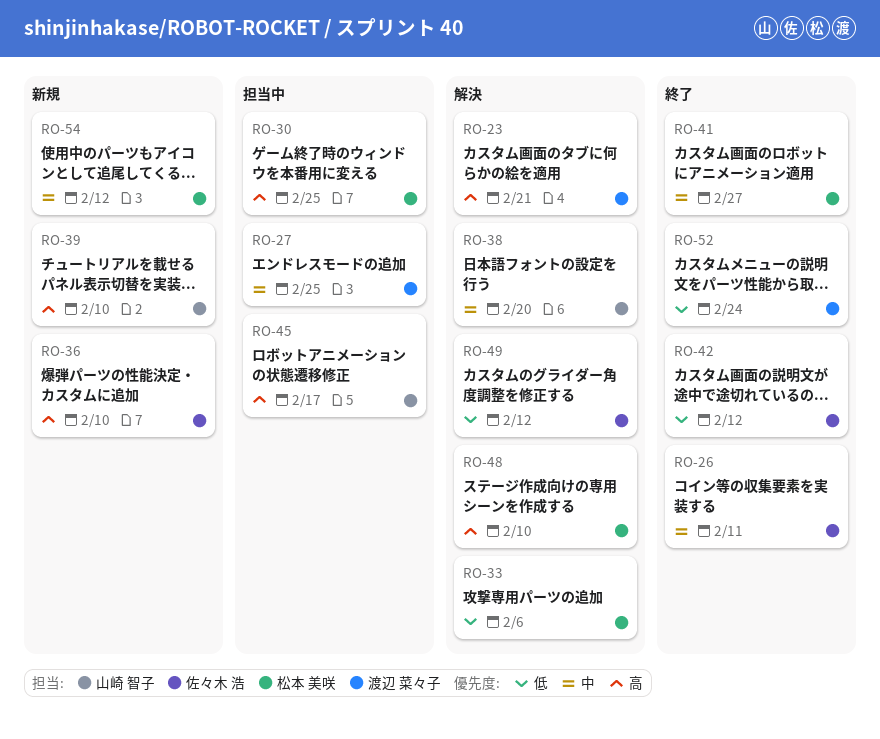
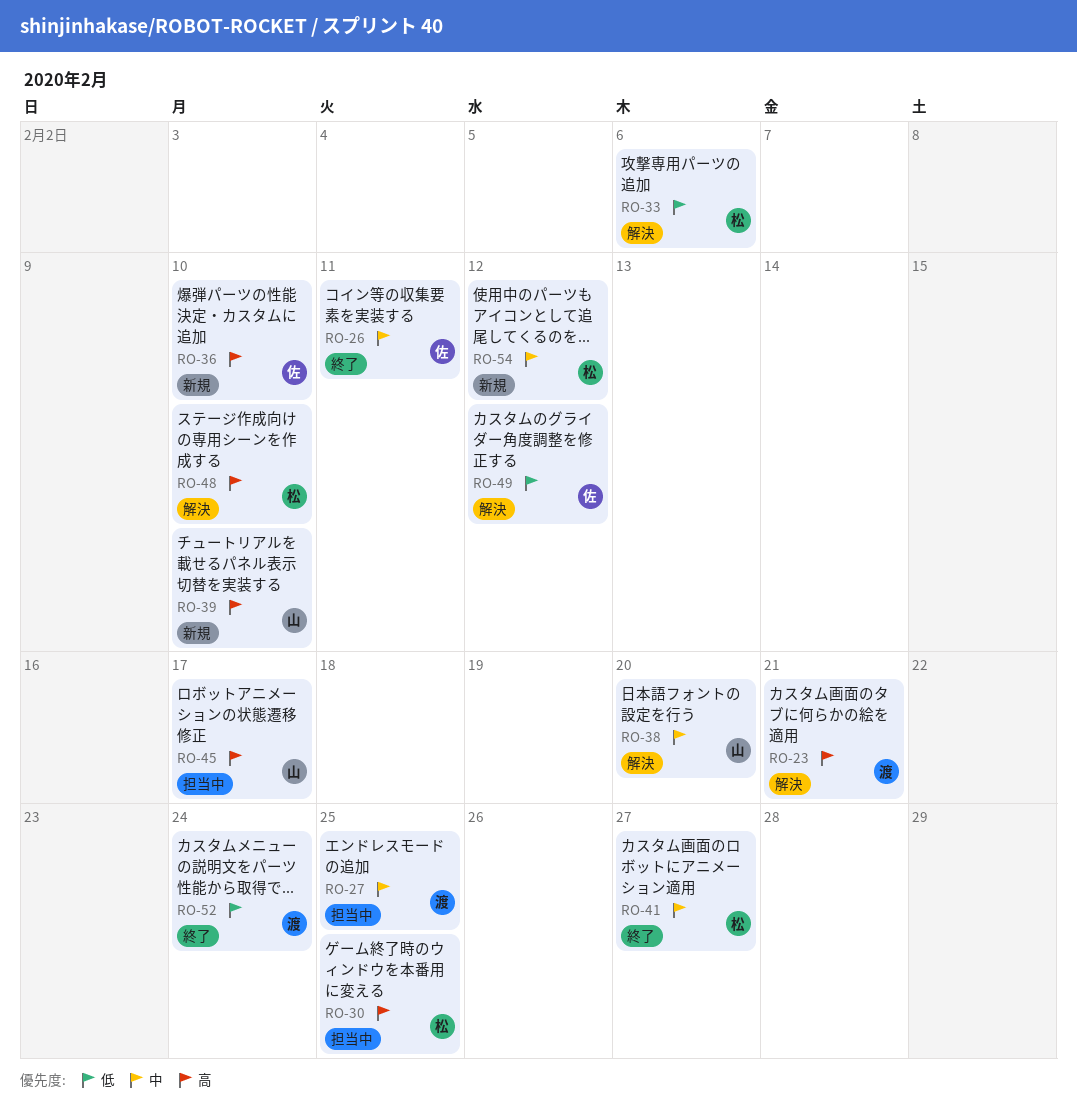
RO-42: present -> none

